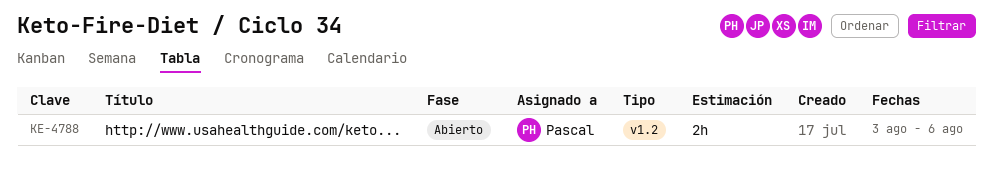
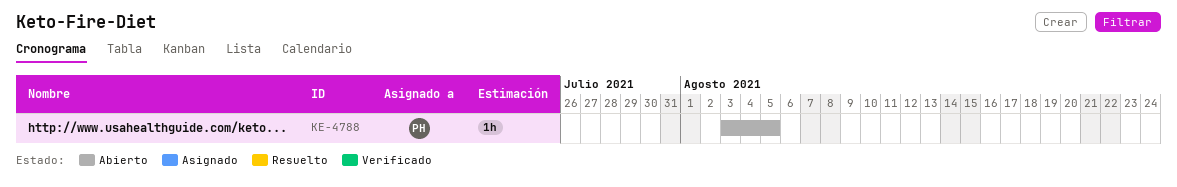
KE-4788, estimate: 2h -> 1h
KE-4788, due: Aug 6 -> Aug 5

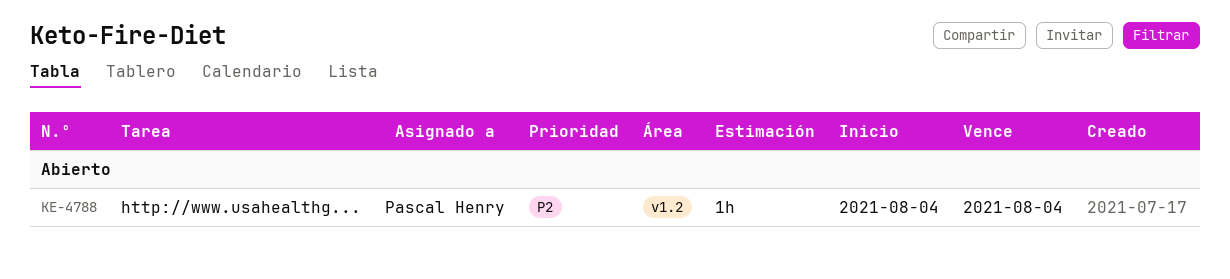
KE-4788, start: Aug 3 -> Aug 4
KE-4788, due: Aug 5 -> Aug 4

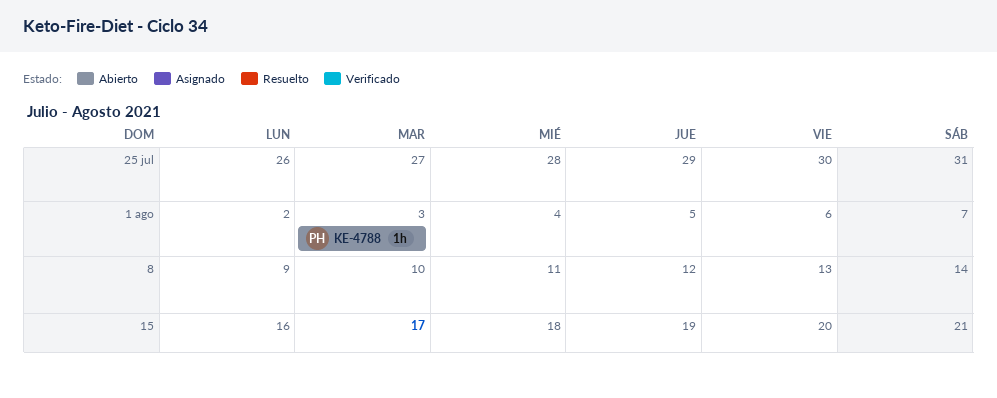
KE-4788, start: Aug 4 -> Aug 3
KE-4788, due: Aug 4 -> Aug 3

